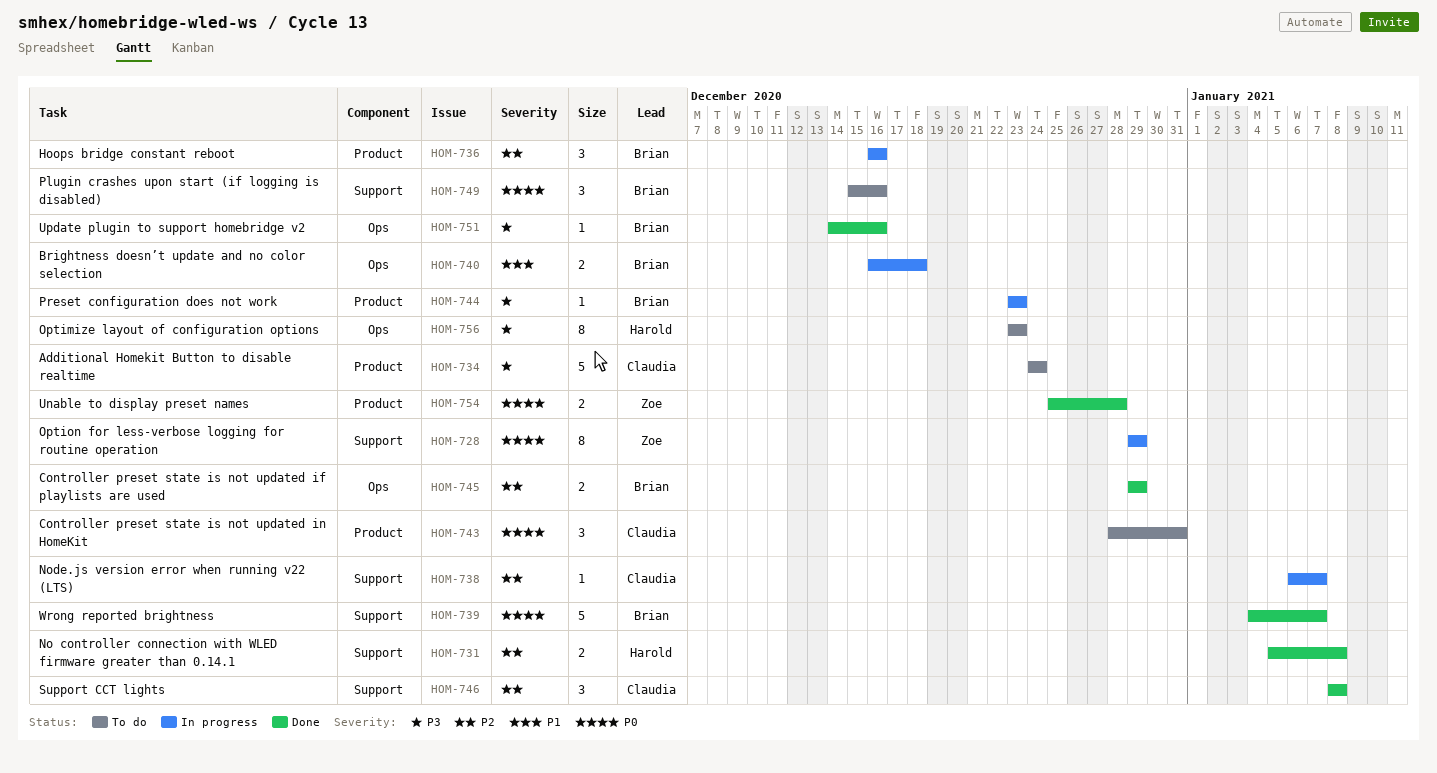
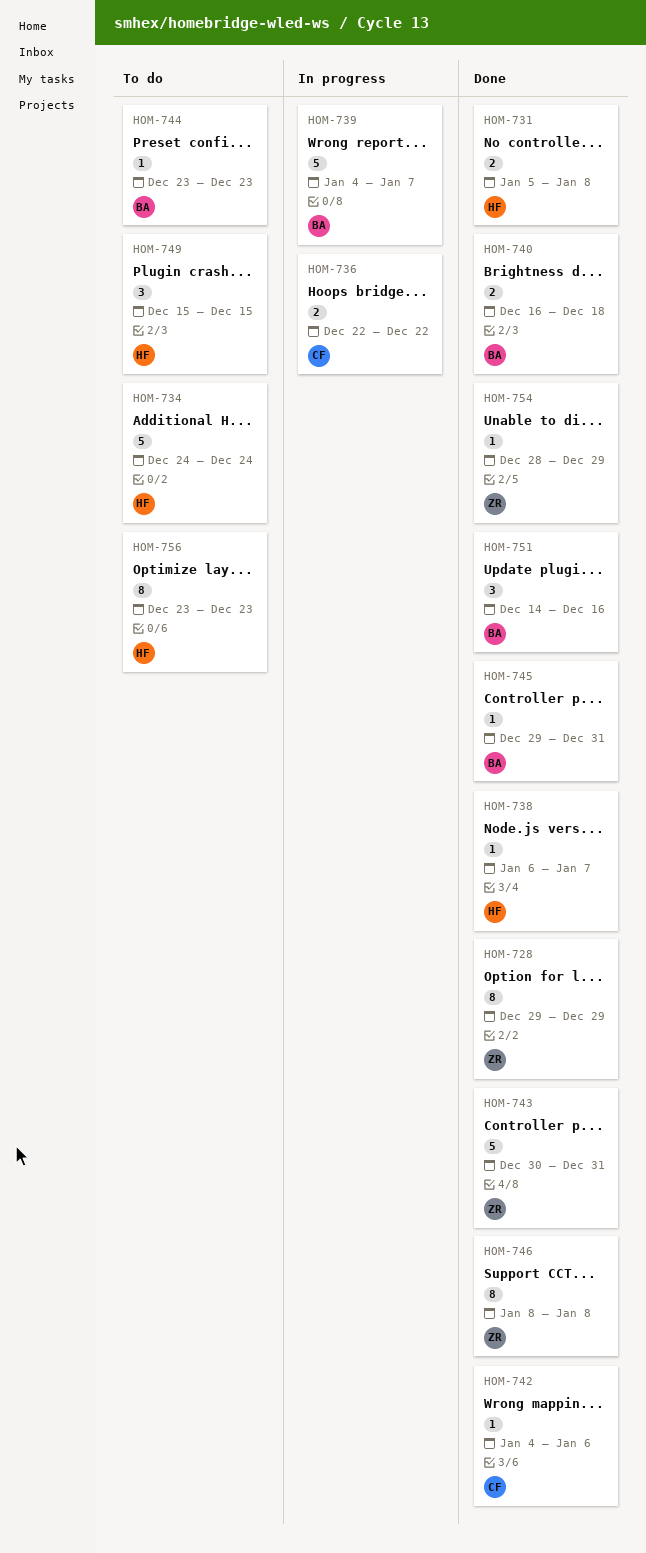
HOM-728, status: In progress -> Done
HOM-734, owner: Claudia -> Harold
HOM-736, owner: Brian -> Claudia
HOM-736, estimate: 3 -> 2
HOM-736, start: Dec 16 -> Dec 22
HOM-736, due: Dec 16 -> Dec 22
HOM-738, status: In progress -> Done
HOM-738, owner: Claudia -> Harold
HOM-739, status: Done -> In progress
HOM-740, status: In progress -> Done
HOM-742: none -> present
HOM-743, status: To do -> Done
HOM-743, owner: Claudia -> Zoe
HOM-743, estimate: 3 -> 5
HOM-743, start: Dec 28 -> Dec 30
HOM-744, status: In progress -> To do
HOM-745, estimate: 2 -> 1
HOM-745, due: Dec 29 -> Dec 31
HOM-746, owner: Claudia -> Zoe
HOM-746, estimate: 3 -> 8
HOM-749, owner: Brian -> Harold
HOM-749, due: Dec 16 -> Dec 15
HOM-751, estimate: 1 -> 3
HOM-754, estimate: 2 -> 1
HOM-754, start: Dec 25 -> Dec 28
HOM-754, due: Dec 28 -> Dec 29

